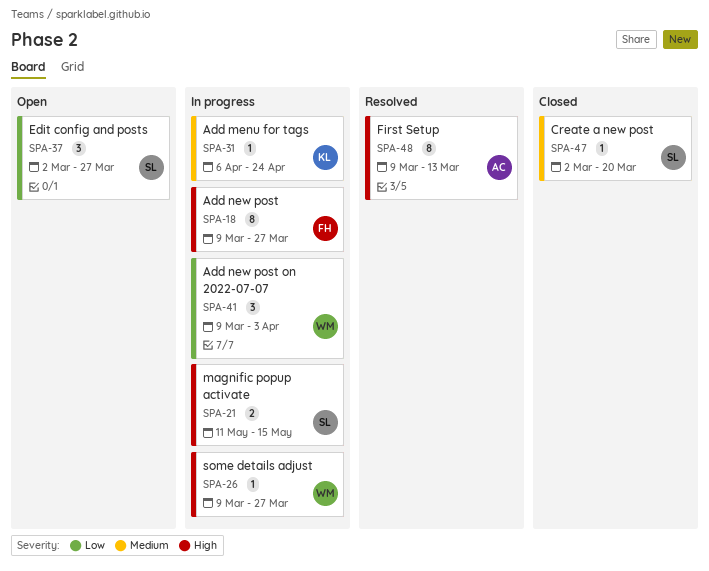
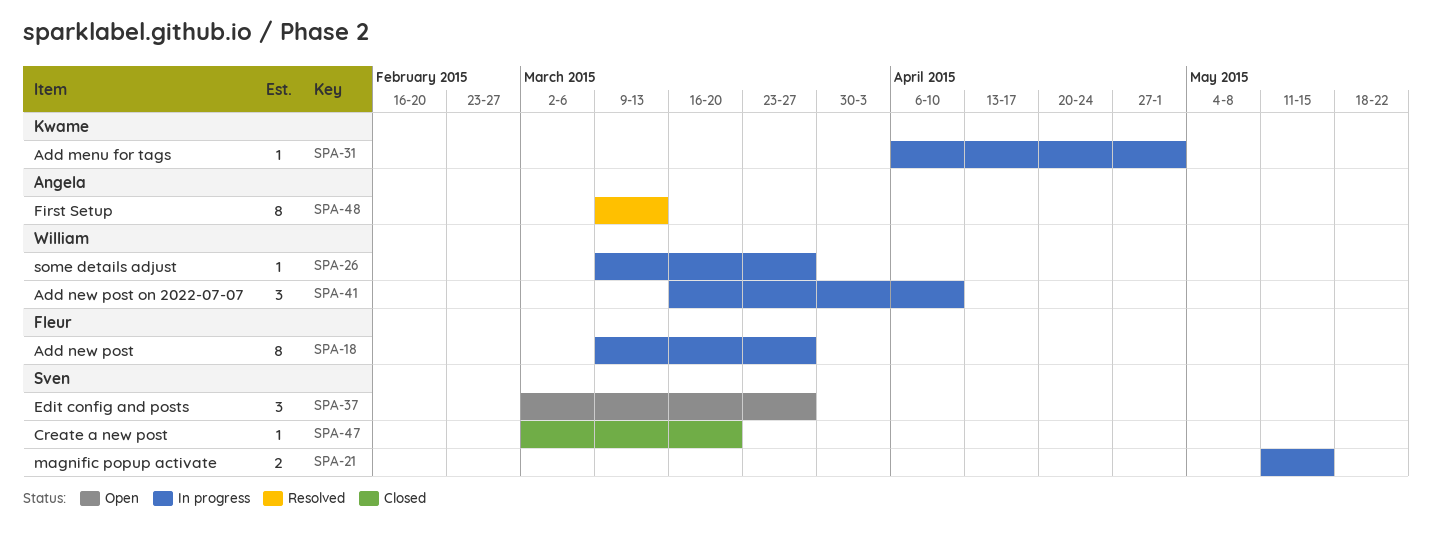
SPA-31, due: Apr 24 -> May 1
SPA-41, start: Mar 9 -> Mar 16
SPA-41, due: Apr 3 -> Apr 10

